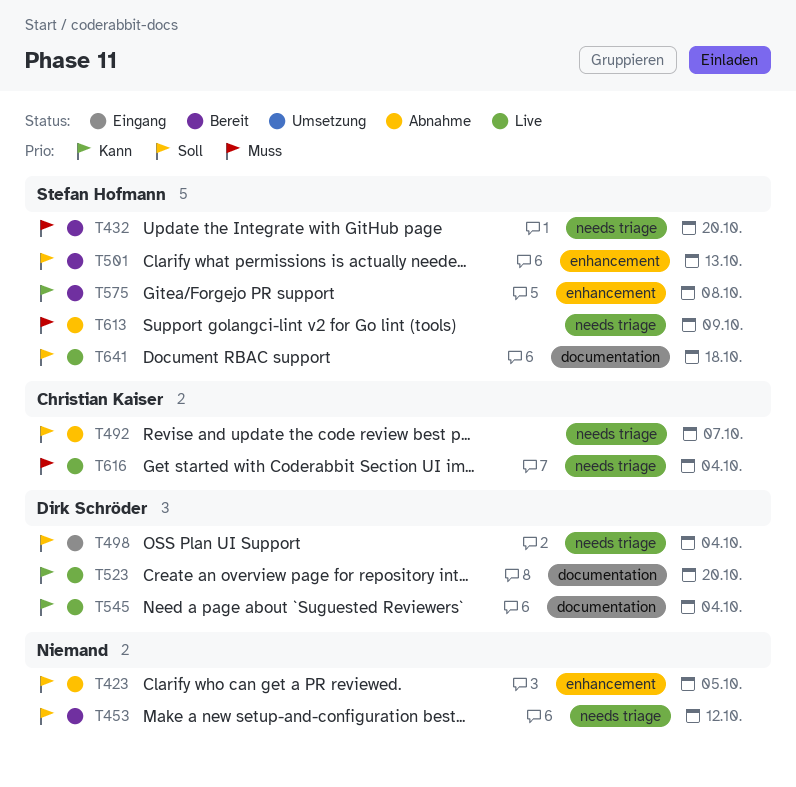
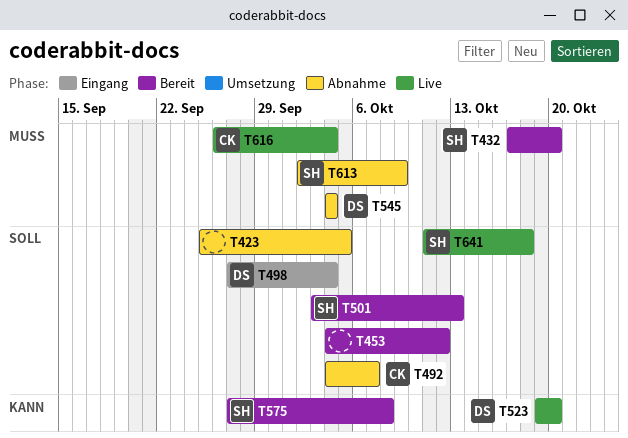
T545, status: Live -> Abnahme
T545, priority: Kann -> Muss

